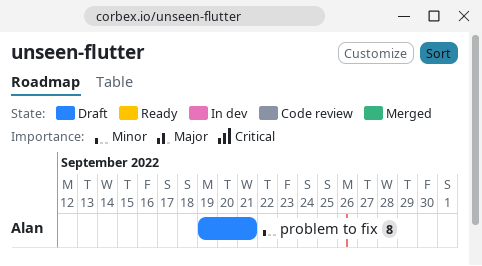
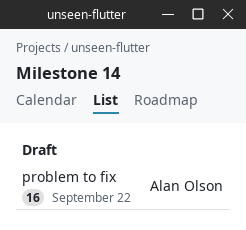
problem to fix, estimate: 8 -> 16
problem to fix, due: Sep 21 -> Sep 22

